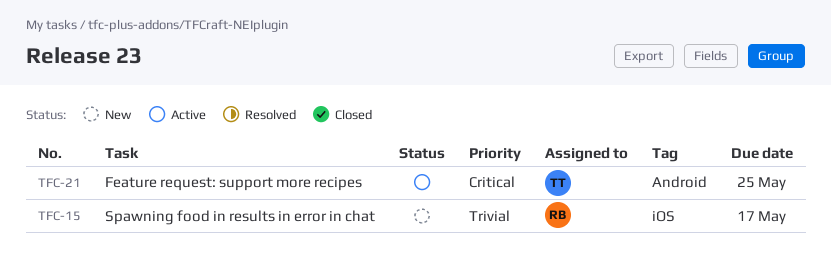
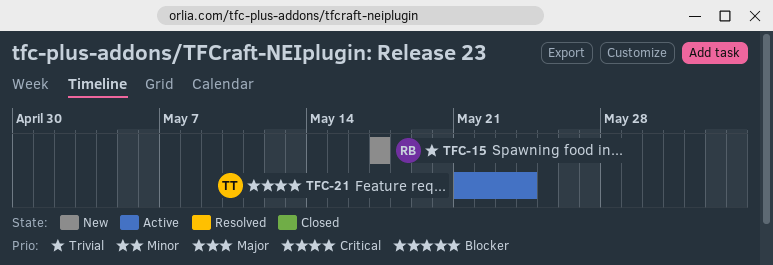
TFC-21, due: May 25 -> May 24

